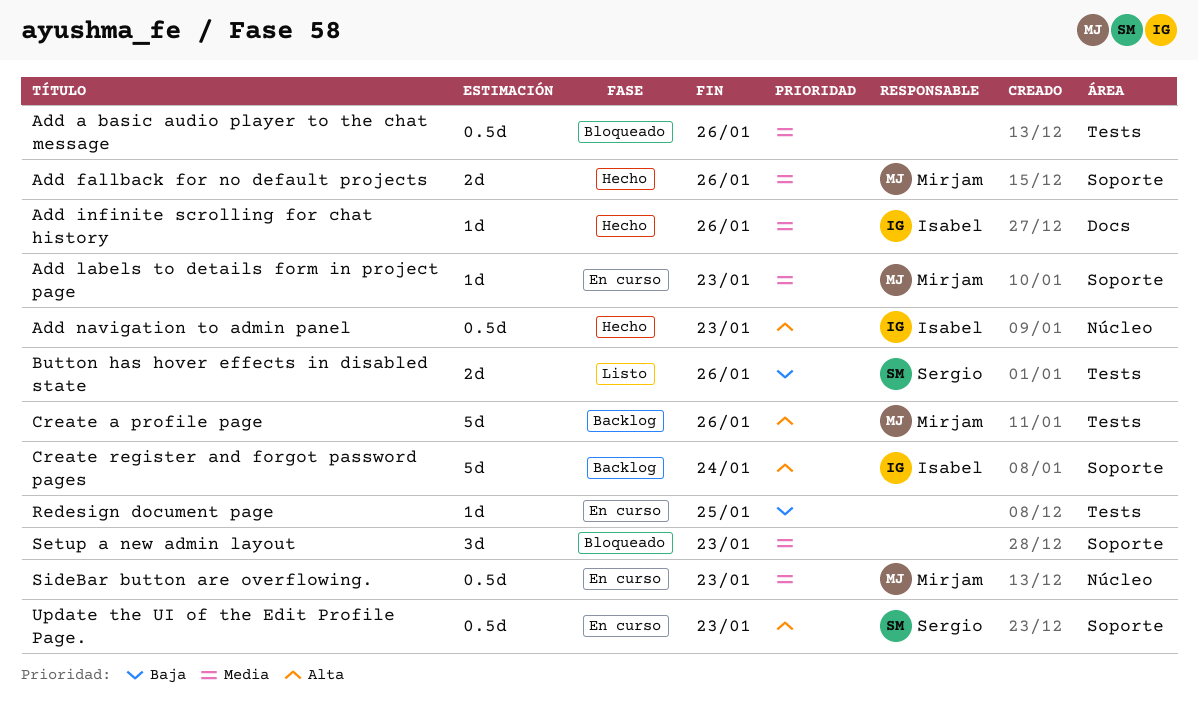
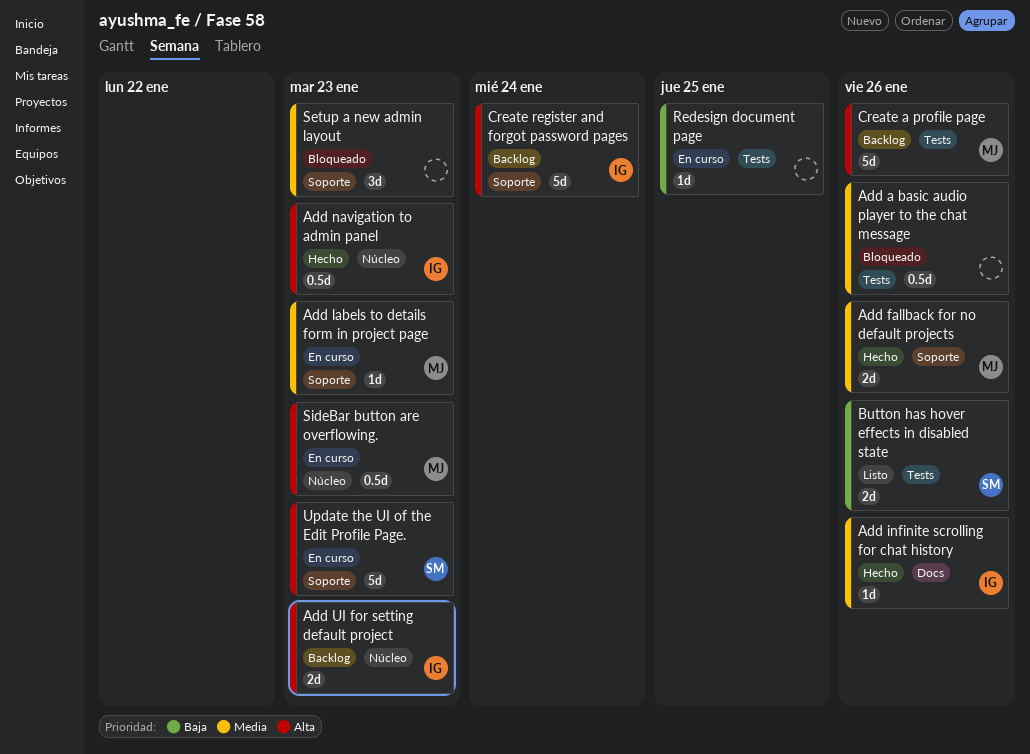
Add UI for setting default project: none -> present
SideBar button are overflowing., priority: Media -> Alta
Update the UI of the Edit Profile Page., estimate: 0.5d -> 5d

